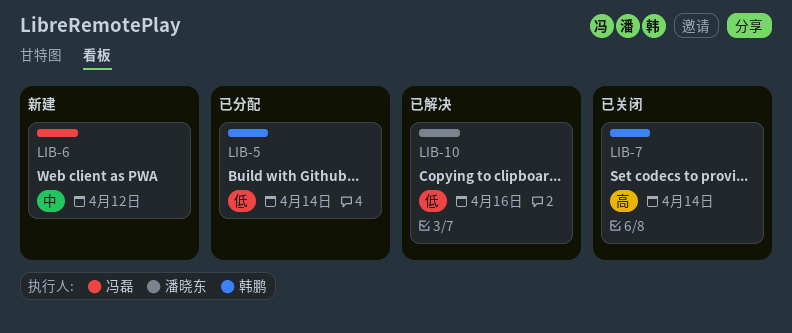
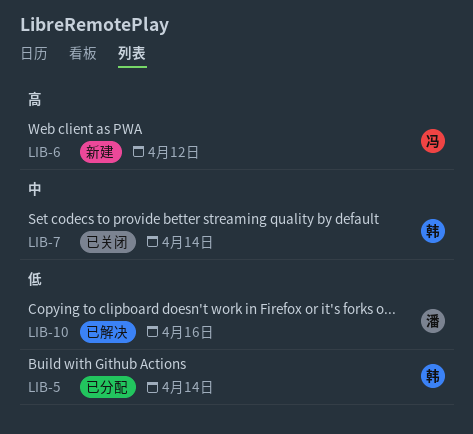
LIB-6, priority: 中 -> 高
LIB-7, priority: 高 -> 中

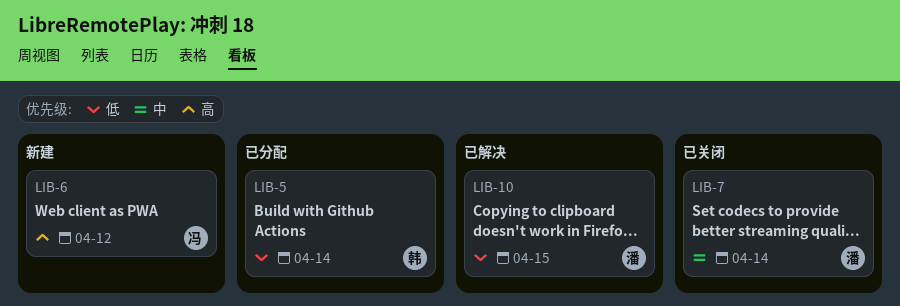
LIB-7, owner: 韩 -> 潘
LIB-10, due: Apr 16 -> Apr 15

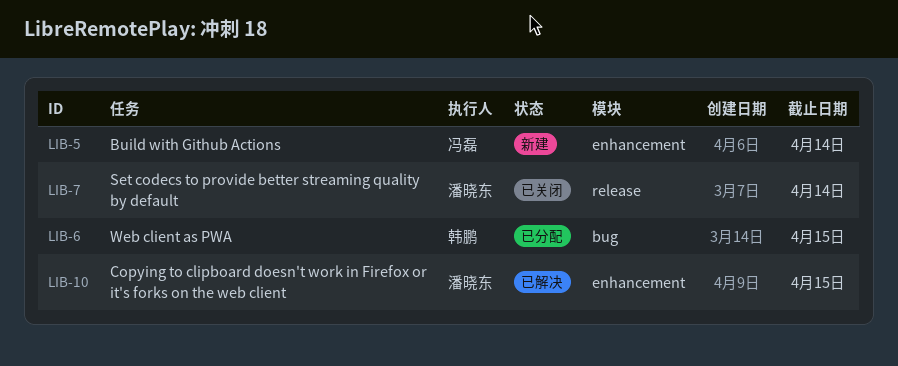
LIB-5, status: 已分配 -> 新建
LIB-5, owner: 韩鹏 -> 冯磊
LIB-6, status: 新建 -> 已分配
LIB-6, owner: 冯磊 -> 韩鹏
LIB-6, due: Apr 12 -> Apr 15

